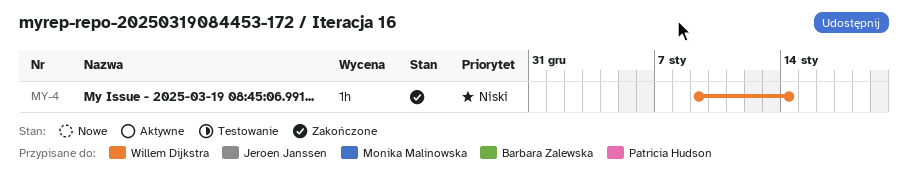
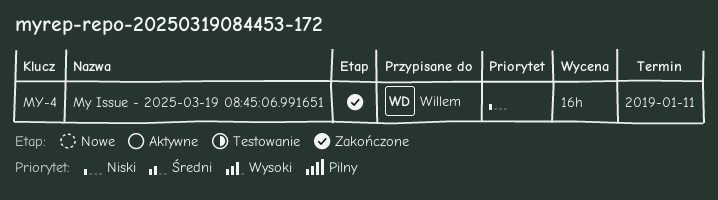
MY-4, estimate: 1h -> 16h
MY-4, due: Jan 14 -> Jan 11

